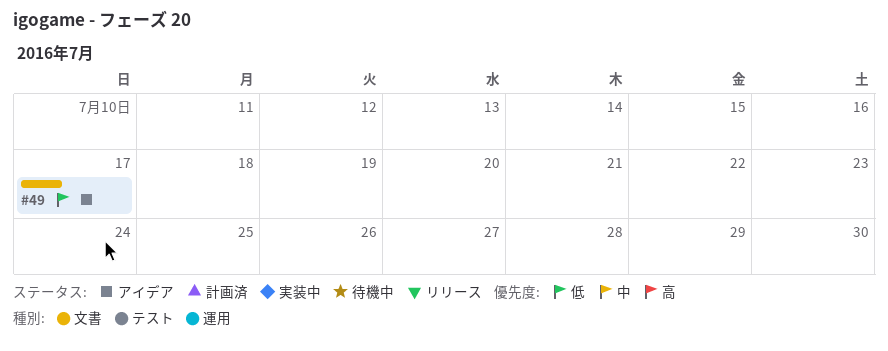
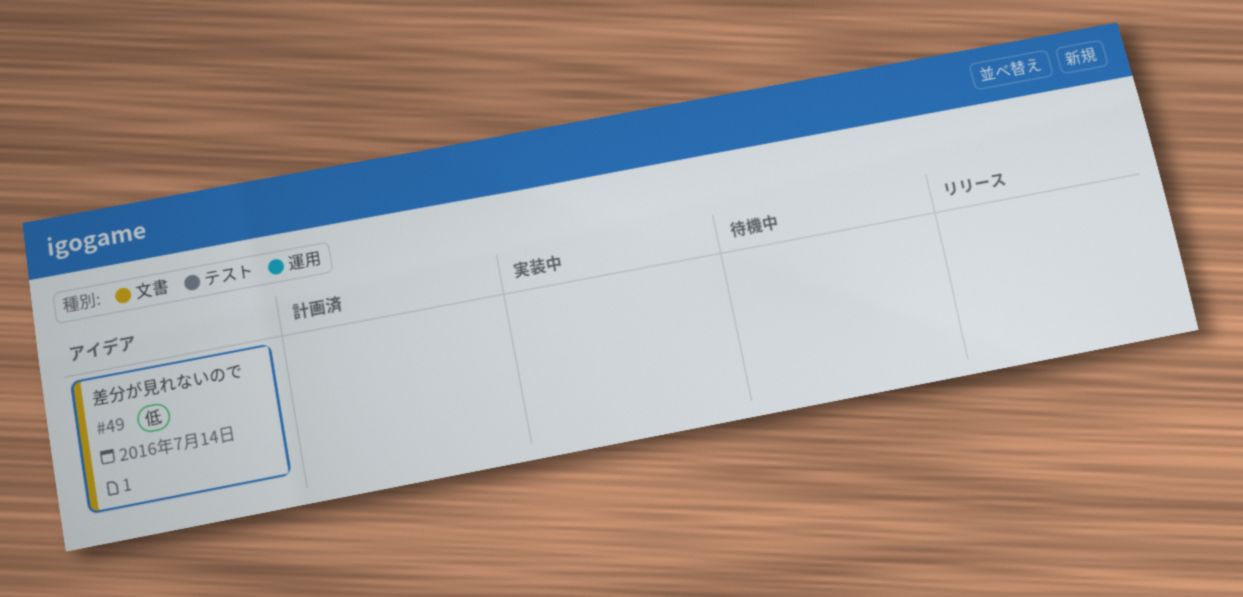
#49, due: Jul 17 -> Jul 14

